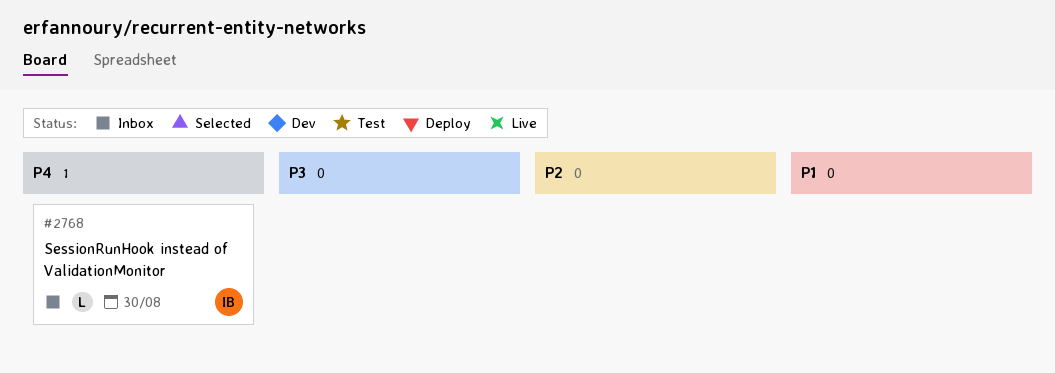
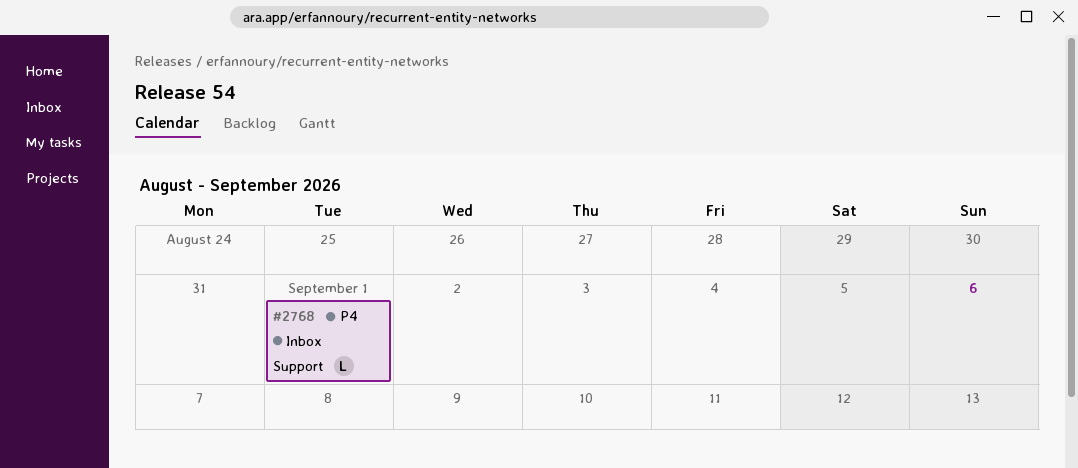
#2768, due: Aug 30 -> Sep 1

